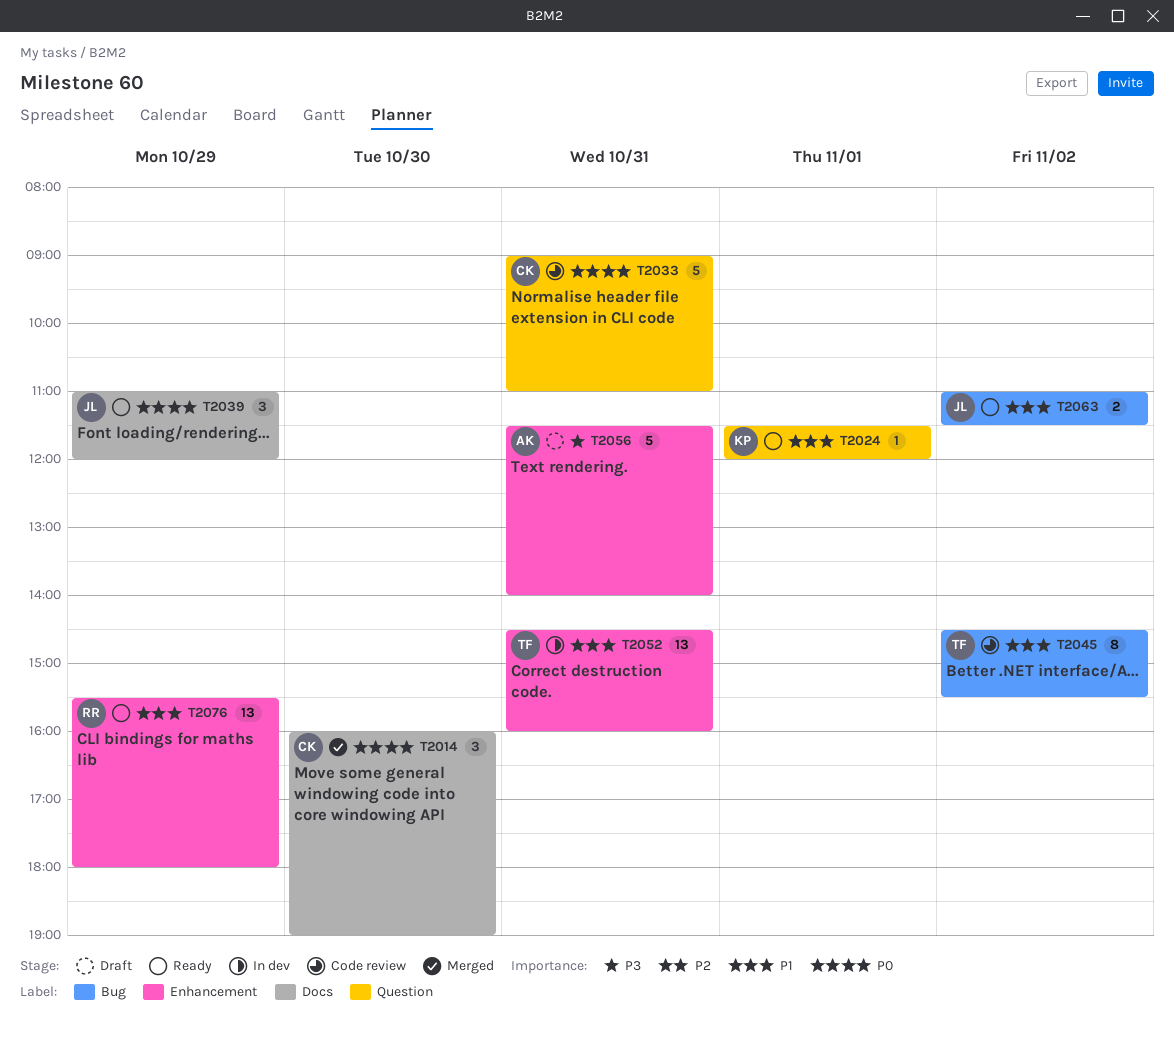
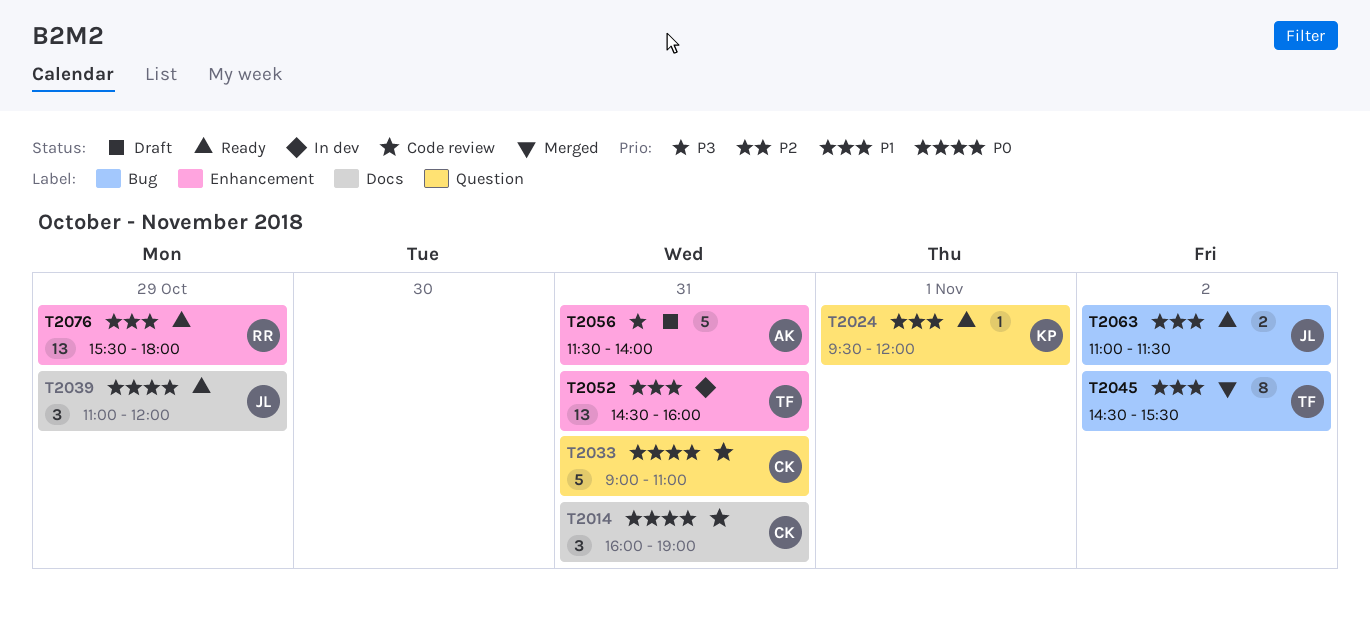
T2014, status: Merged -> Code review
T2014, day: Oct 30 -> Oct 31
T2024, begins: 11:30 -> 09:30
T2045, status: Code review -> Merged

